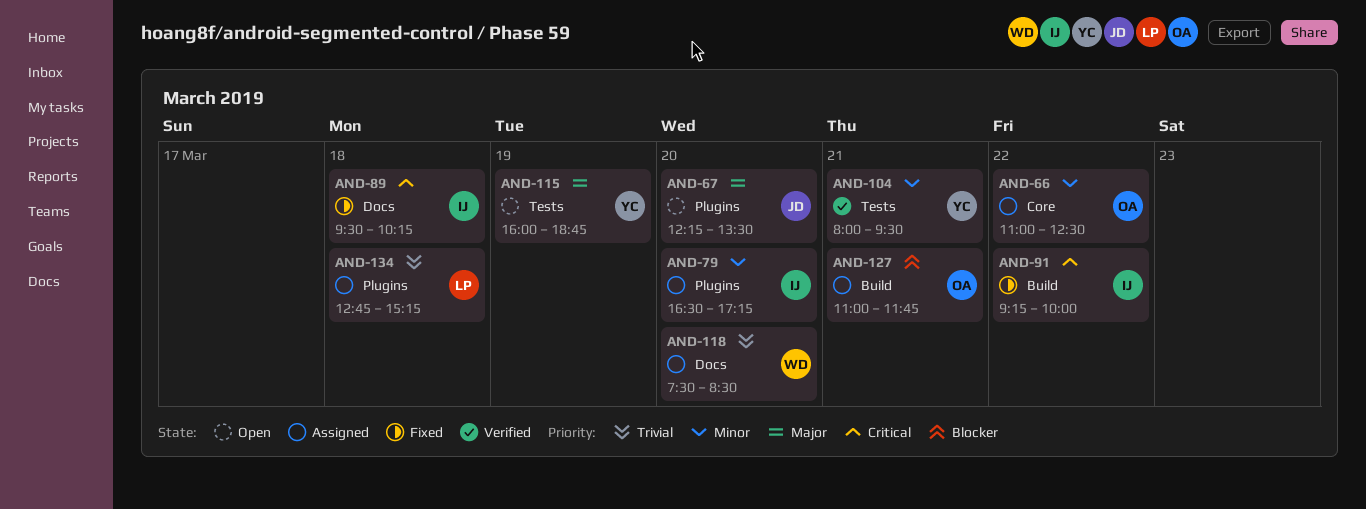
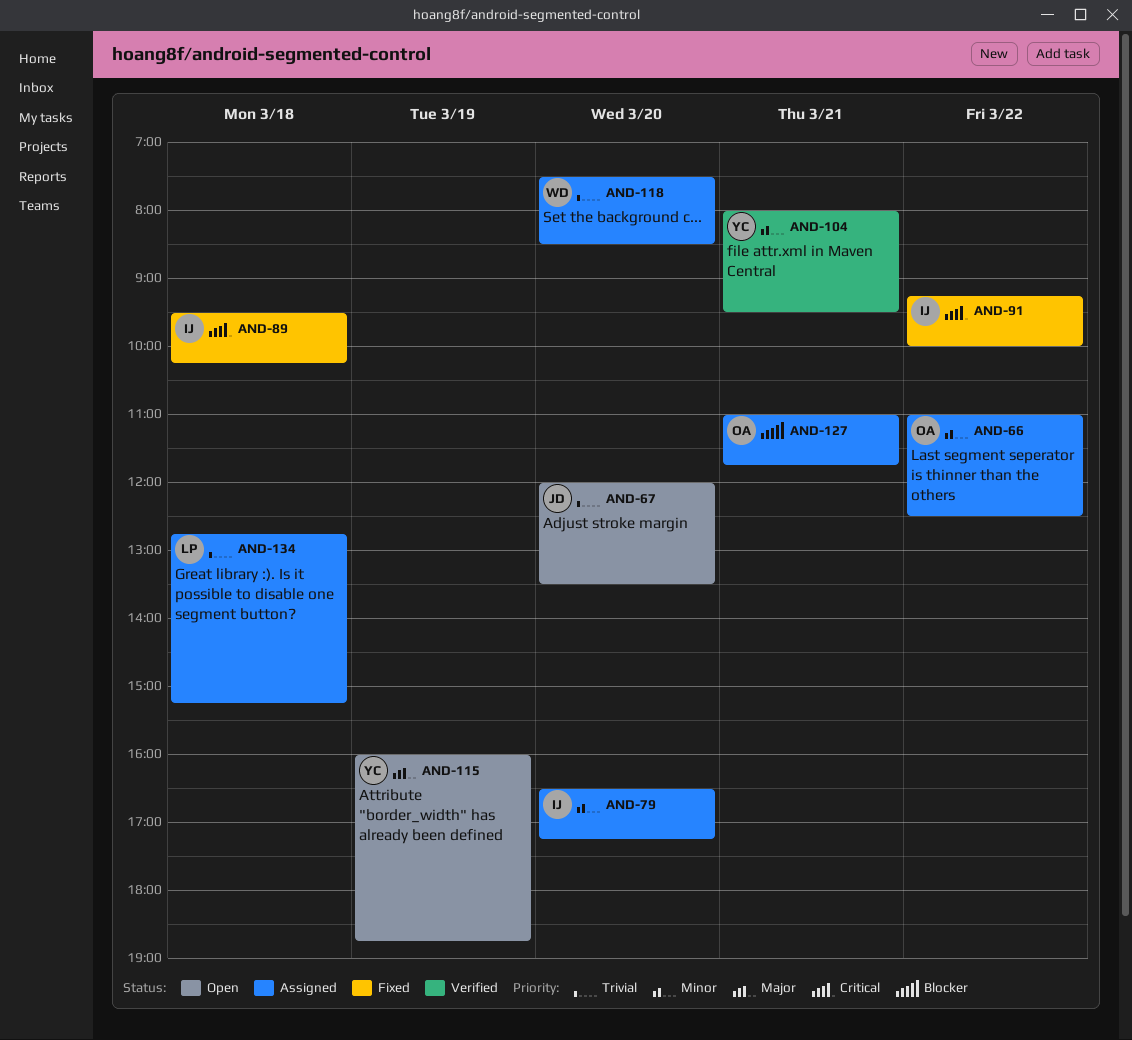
AND-67, priority: Major -> Trivial
AND-67, begins: 12:15 -> 12:00

